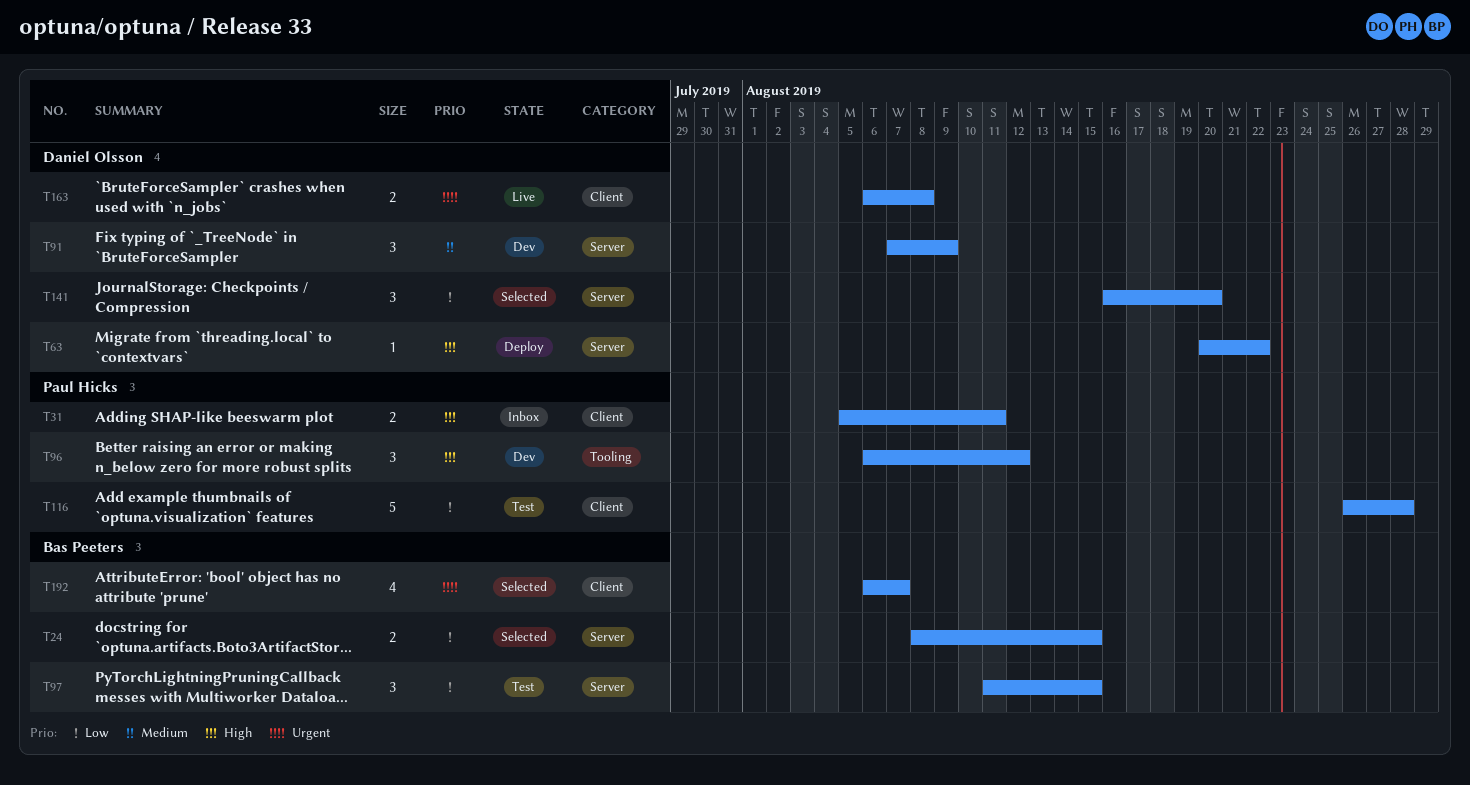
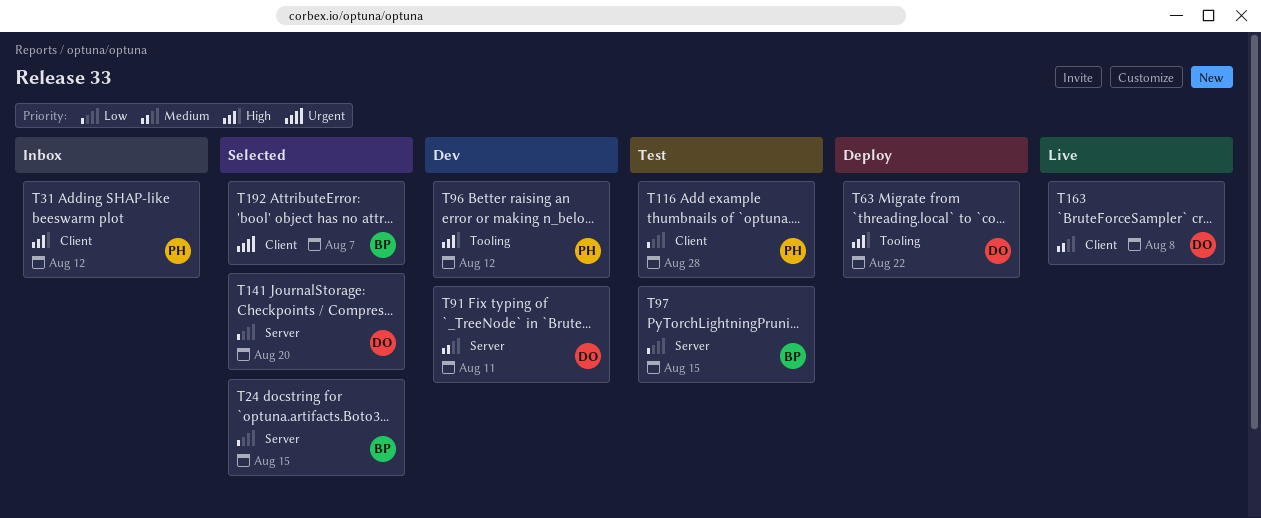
T31, due: Aug 11 -> Aug 12
T63, label: Server -> Tooling
T91, due: Aug 9 -> Aug 11
T163, priority: Urgent -> Medium

